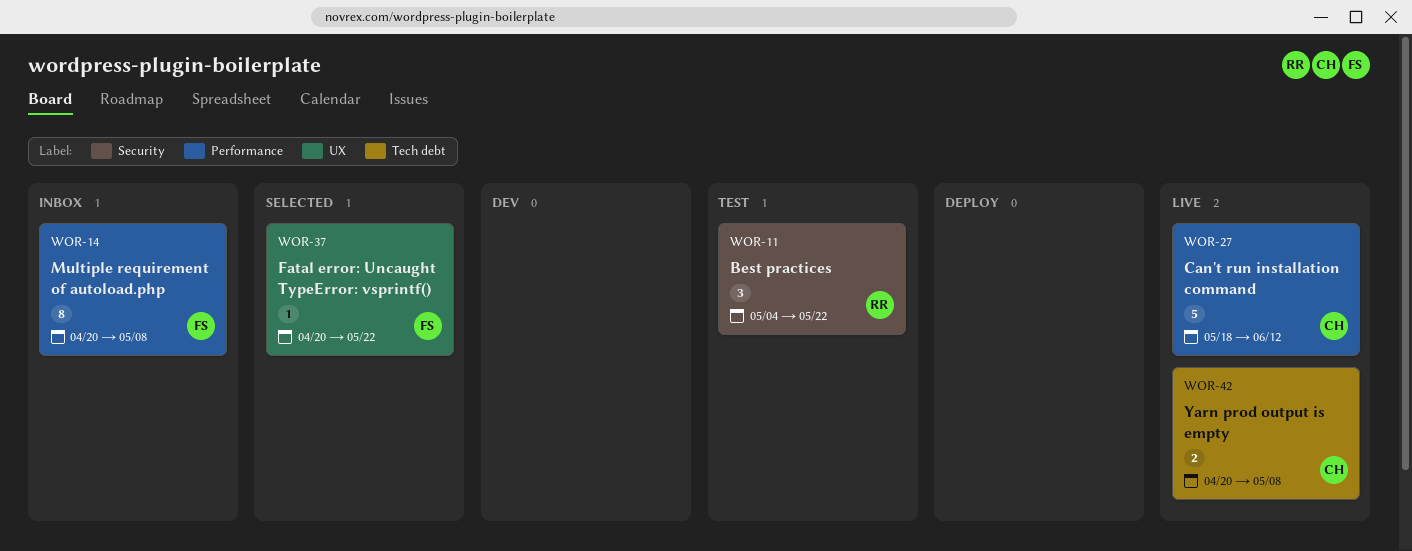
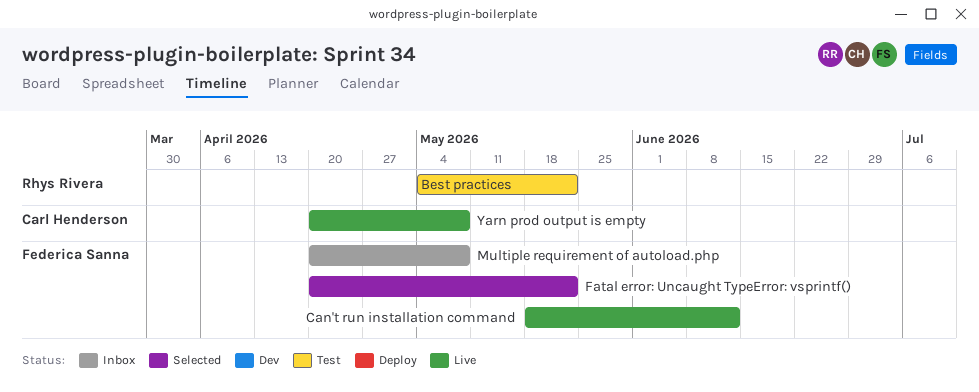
Can't run installation command, owner: Carl Henderson -> Federica Sanna

